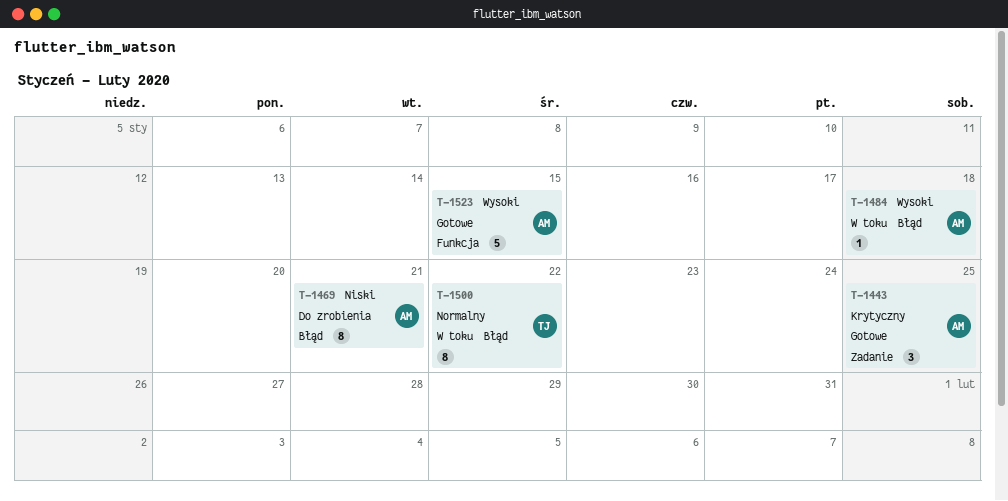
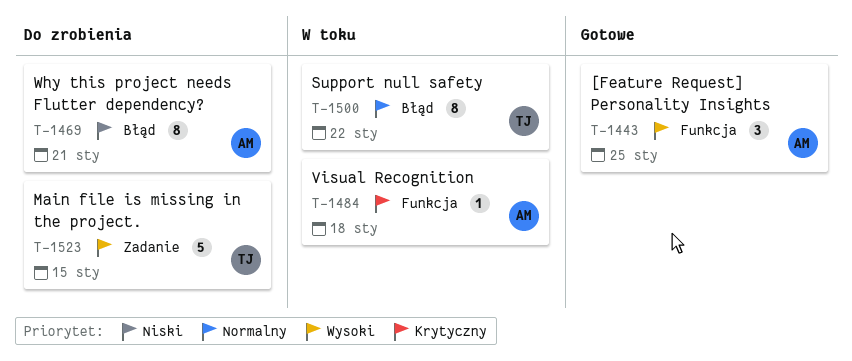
T-1443, priority: Krytyczny -> Wysoki
T-1443, label: Zadanie -> Funkcja
T-1484, priority: Wysoki -> Krytyczny
T-1484, label: Błąd -> Funkcja
T-1523, status: Gotowe -> Do zrobienia
T-1523, owner: AM -> TJ
T-1523, label: Funkcja -> Zadanie

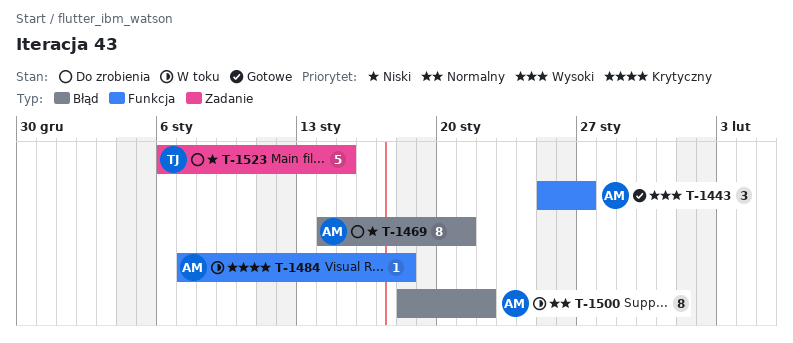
T-1443, due: Jan 25 -> Jan 27
T-1500, owner: TJ -> AM
T-1523, priority: Wysoki -> Niski

